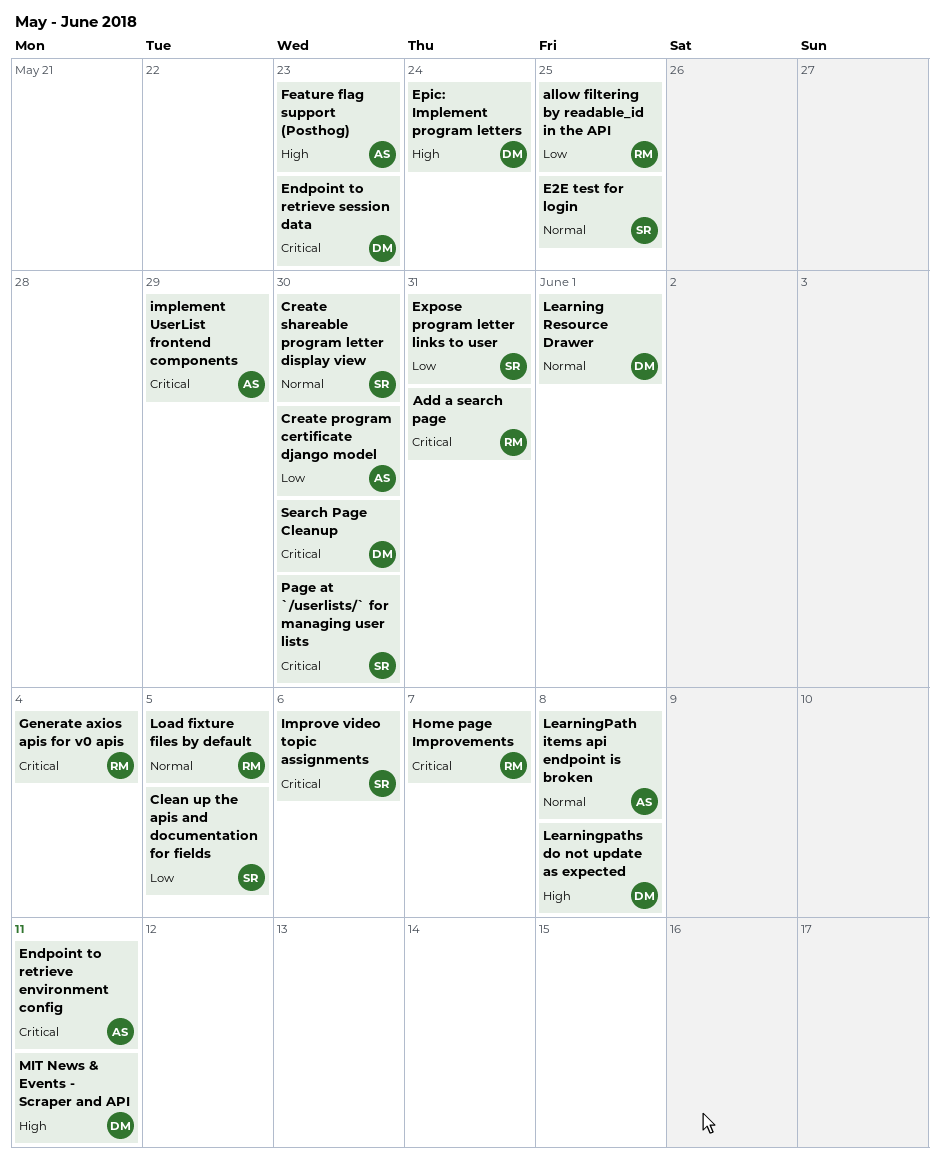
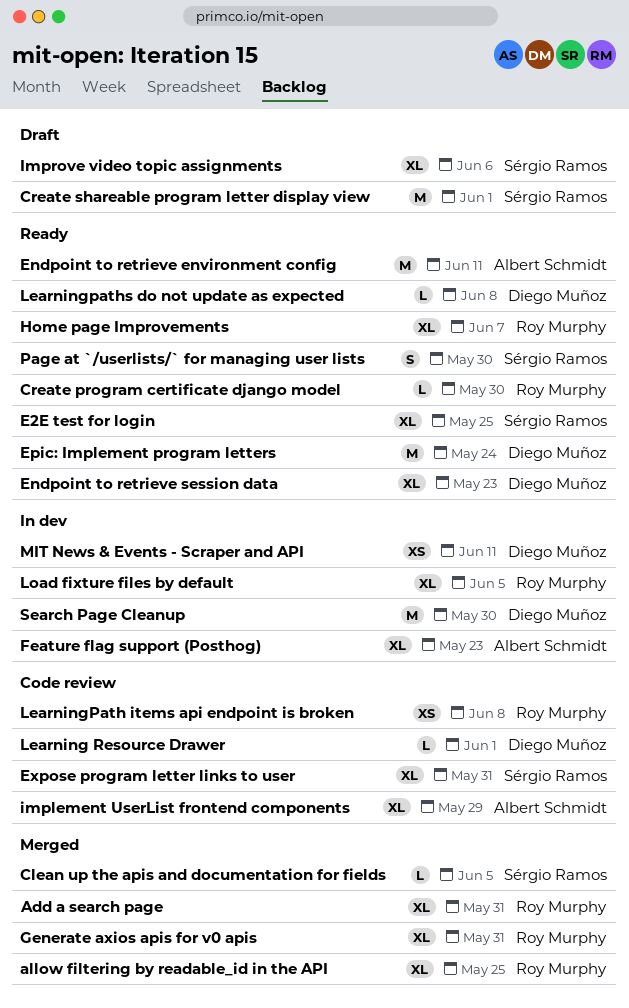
Create program certificate django model, owner: Albert Schmidt -> Roy Murphy
Create shareable program letter display view, due: May 30 -> Jun 1
Generate axios apis for v0 apis, due: Jun 4 -> May 31
LearningPath items api endpoint is broken, owner: Albert Schmidt -> Roy Murphy

